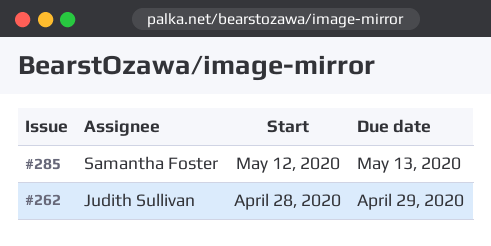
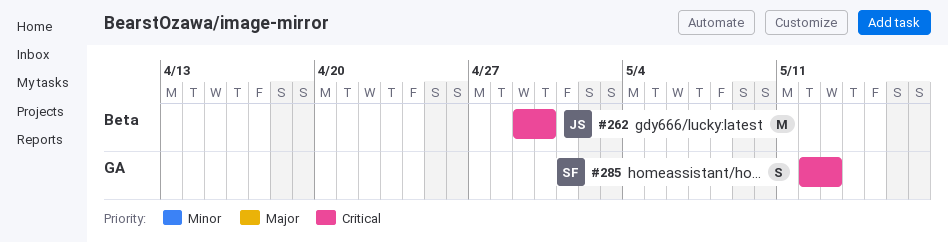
#262, start: Apr 28 -> Apr 29
#262, due: Apr 29 -> Apr 30

